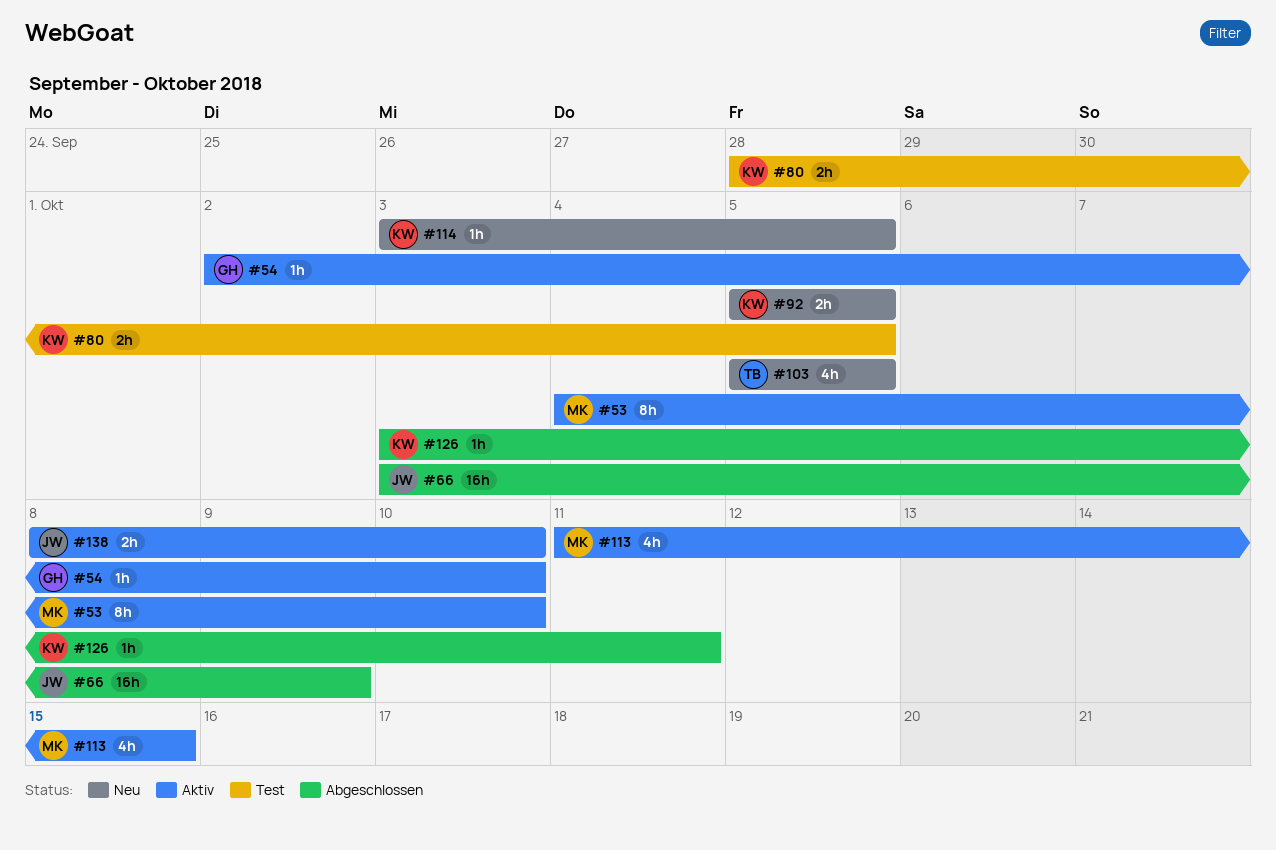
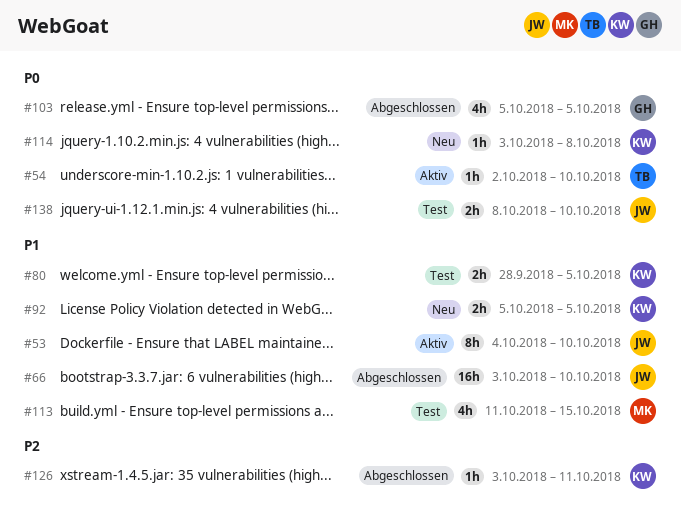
#53, owner: MK -> JW
#54, owner: GH -> TB
#66, due: Oct 9 -> Oct 10
#103, status: Neu -> Abgeschlossen
#103, owner: TB -> GH
#113, status: Aktiv -> Test
#114, due: Oct 5 -> Oct 8
#138, status: Aktiv -> Test

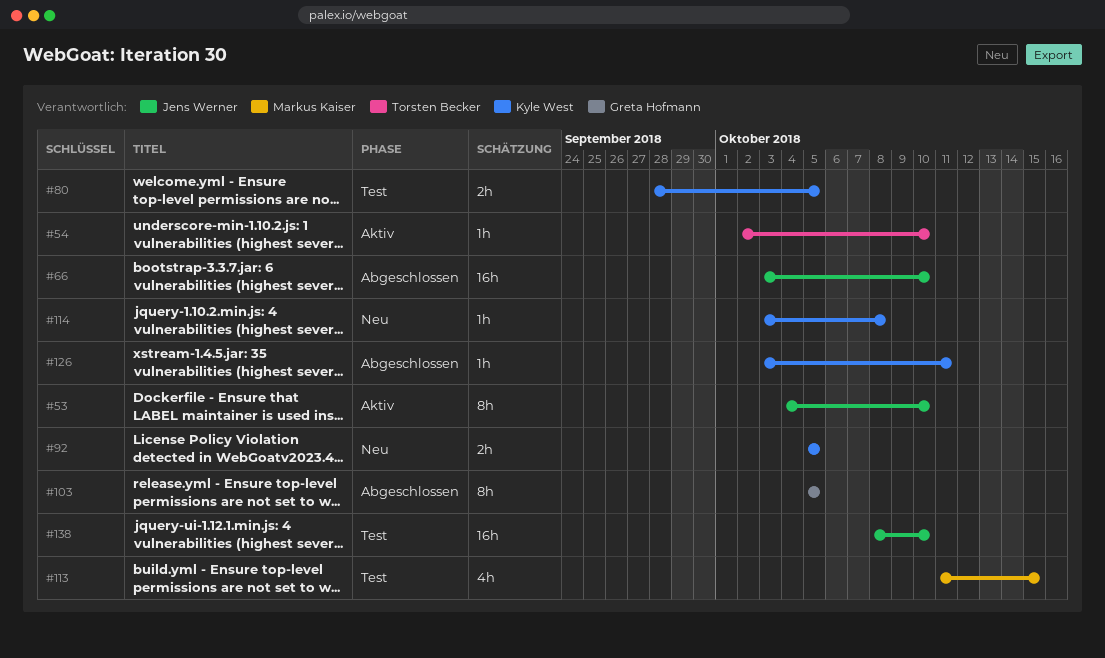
#103, estimate: 4h -> 8h
#138, estimate: 2h -> 16h

